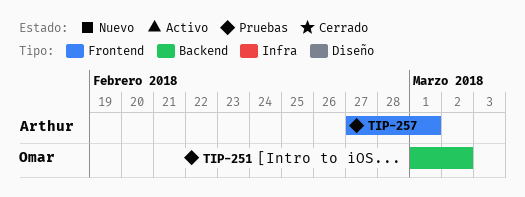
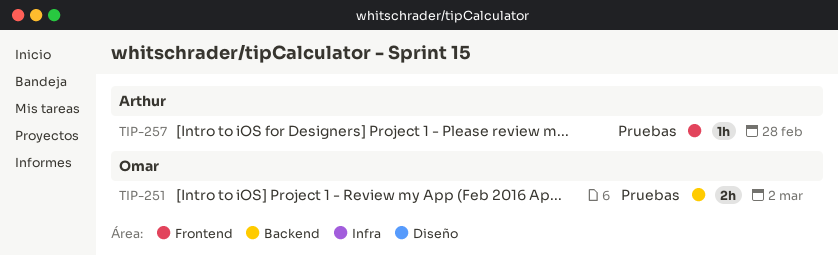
TIP-257, due: Mar 1 -> Feb 28

